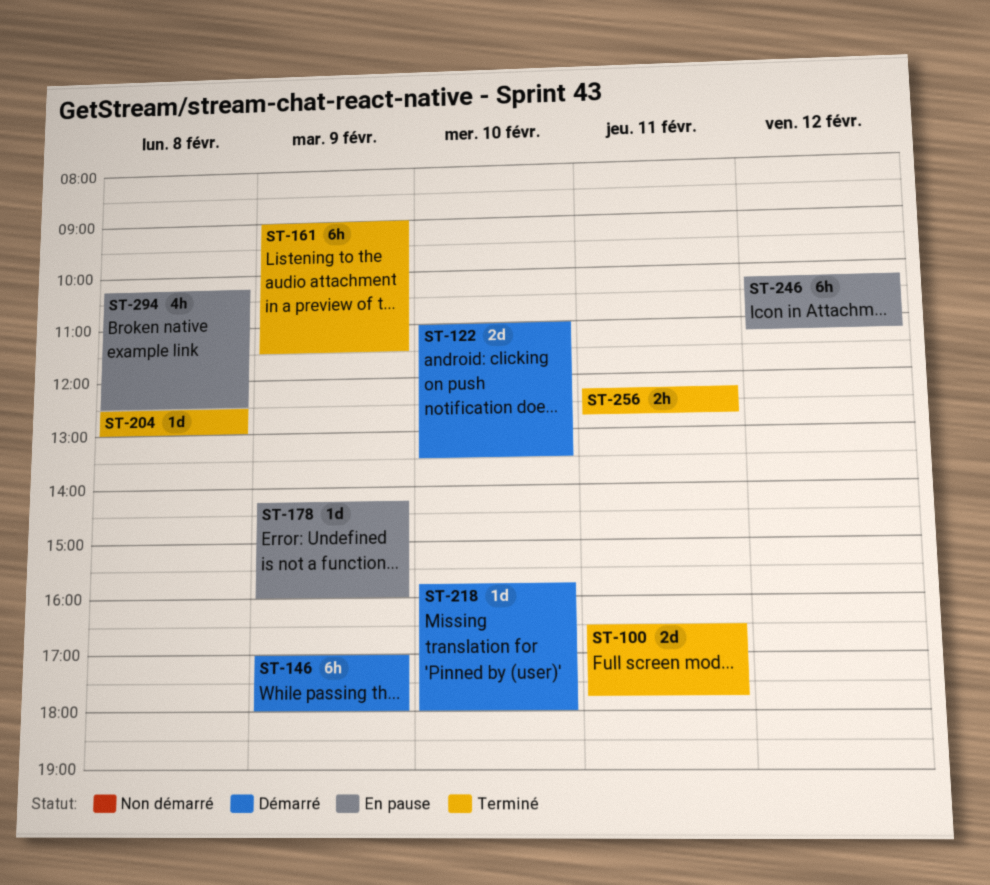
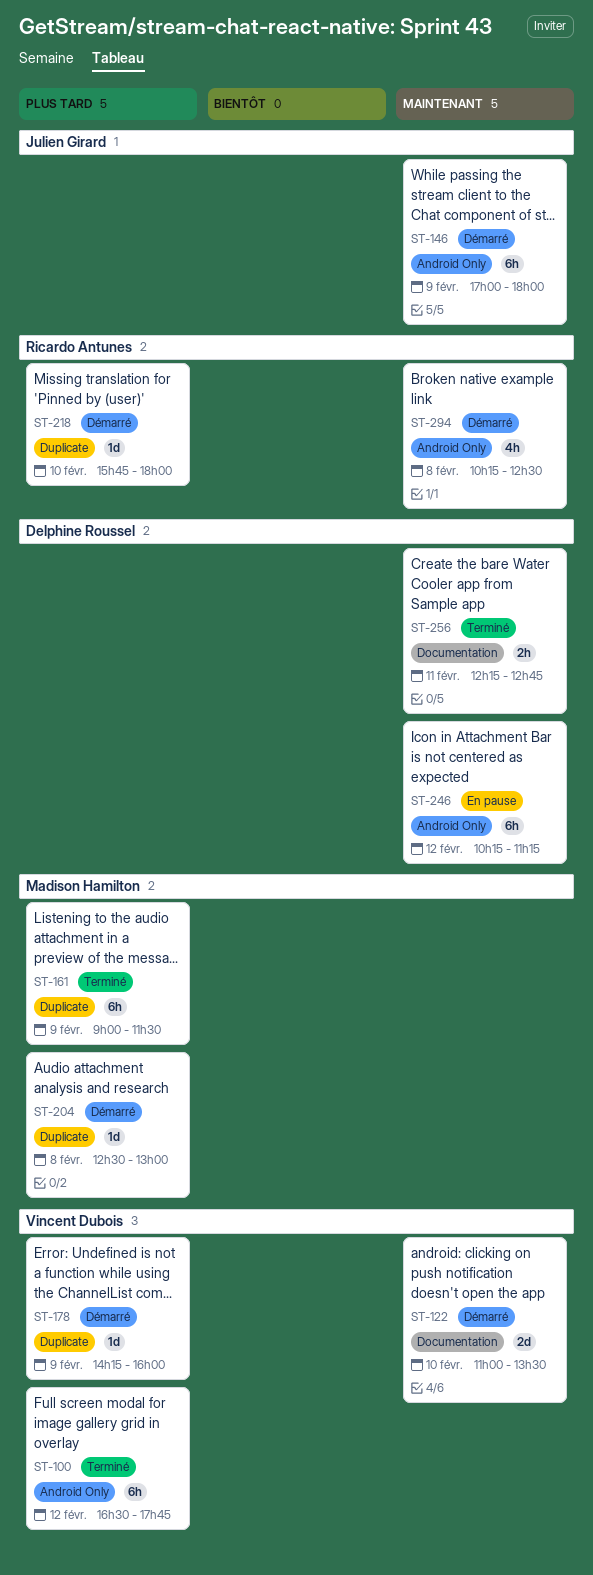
ST-100, estimate: 2d -> 6h
ST-100, day: Feb 11 -> Feb 12
ST-178, status: En pause -> Démarré
ST-204, status: Terminé -> Démarré
ST-294, status: En pause -> Démarré

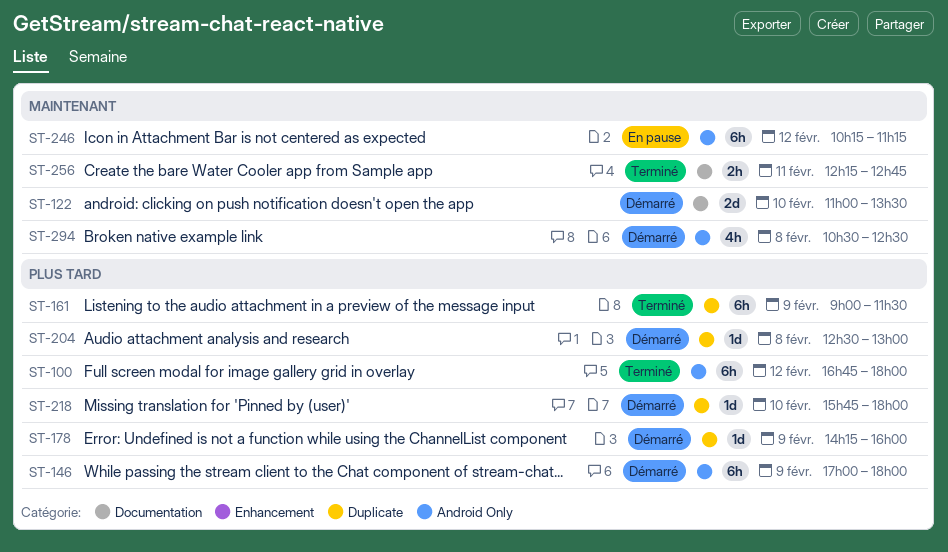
ST-100, begins: 16:30 -> 16:45
ST-100, ends: 17:45 -> 18:00
ST-146, priority: Maintenant -> Plus tard
ST-294, begins: 10:15 -> 10:30

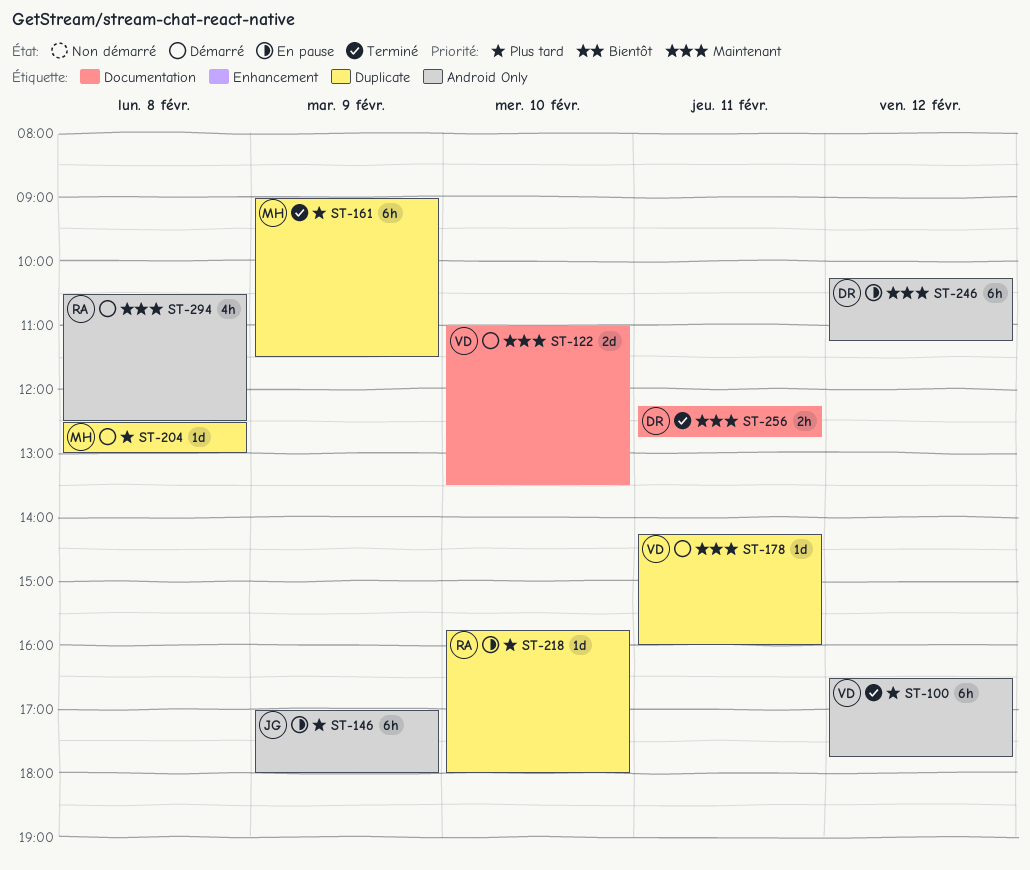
ST-100, begins: 16:45 -> 16:30
ST-100, ends: 18:00 -> 17:45
ST-146, status: Démarré -> En pause
ST-178, priority: Plus tard -> Maintenant
ST-178, day: Feb 9 -> Feb 11
ST-218, status: Démarré -> En pause

